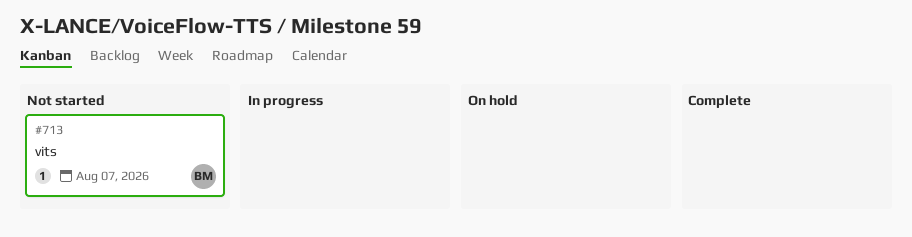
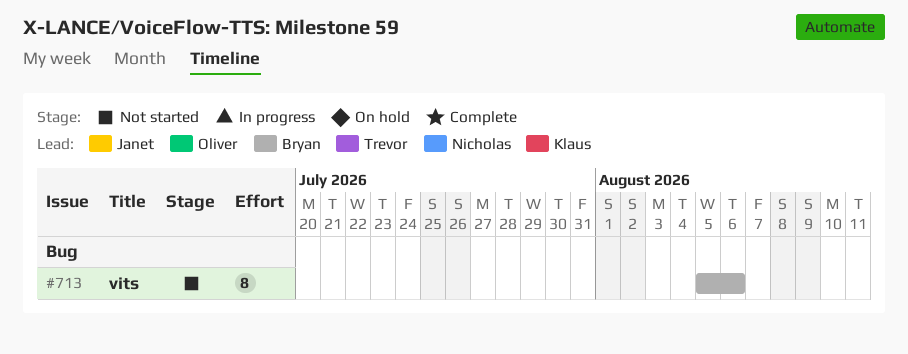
#713, estimate: 1 -> 8
#713, due: Aug 7 -> Aug 6

